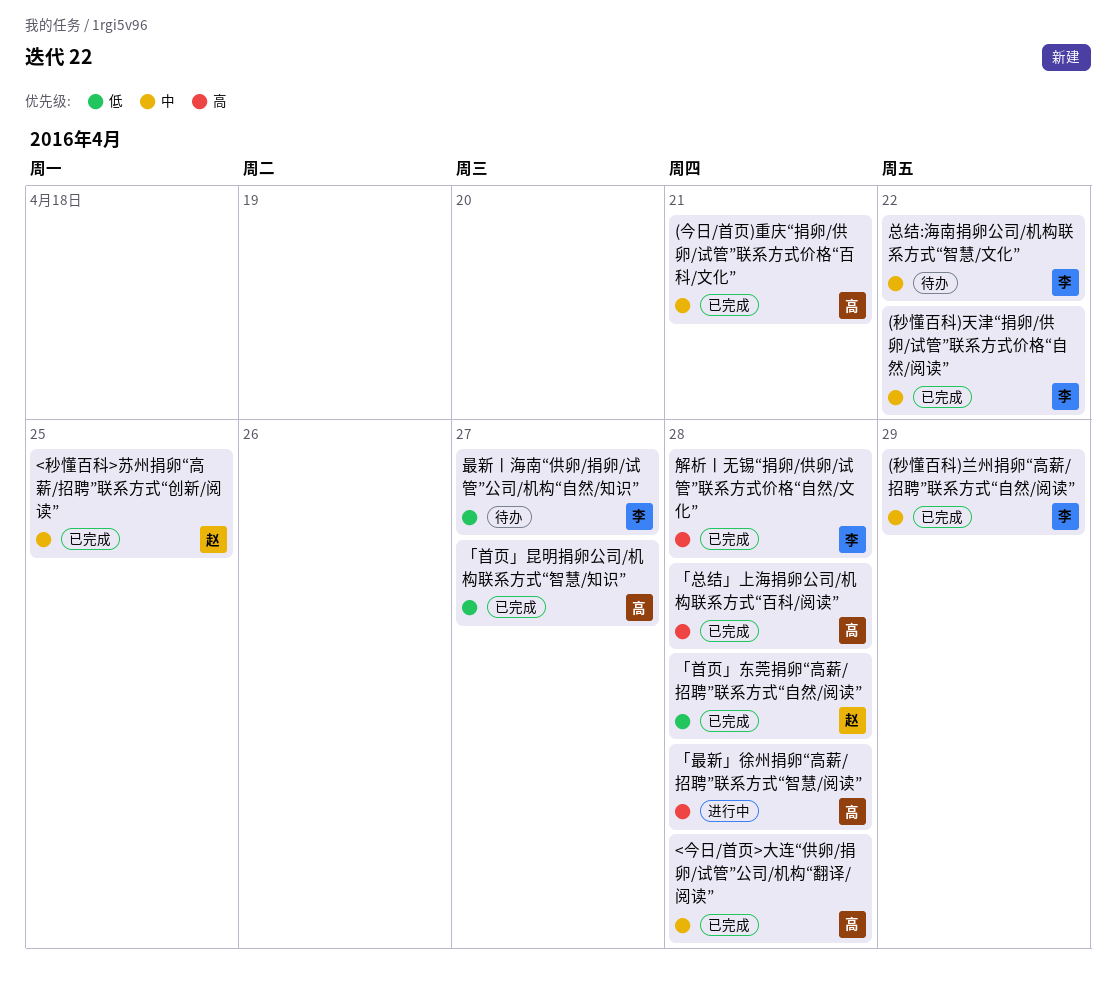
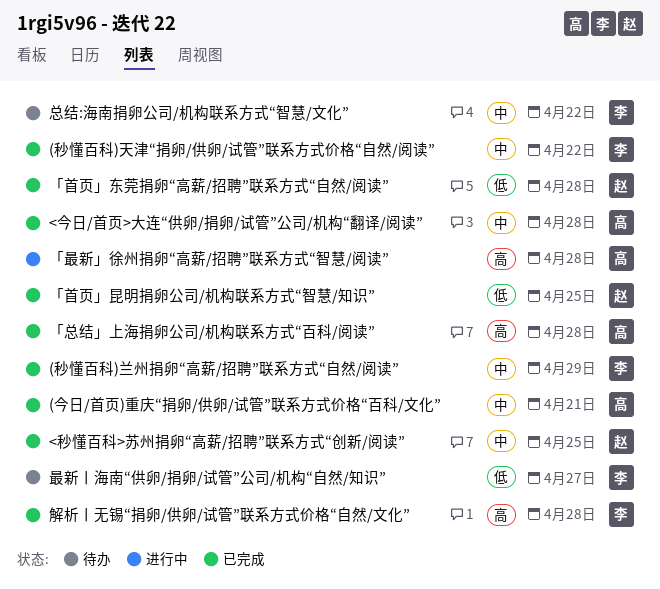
「首页」昆明捐卵公司/机构联系方式“智慧/知识”, owner: 高 -> 赵
「首页」昆明捐卵公司/机构联系方式“智慧/知识”, due: Apr 27 -> Apr 25

